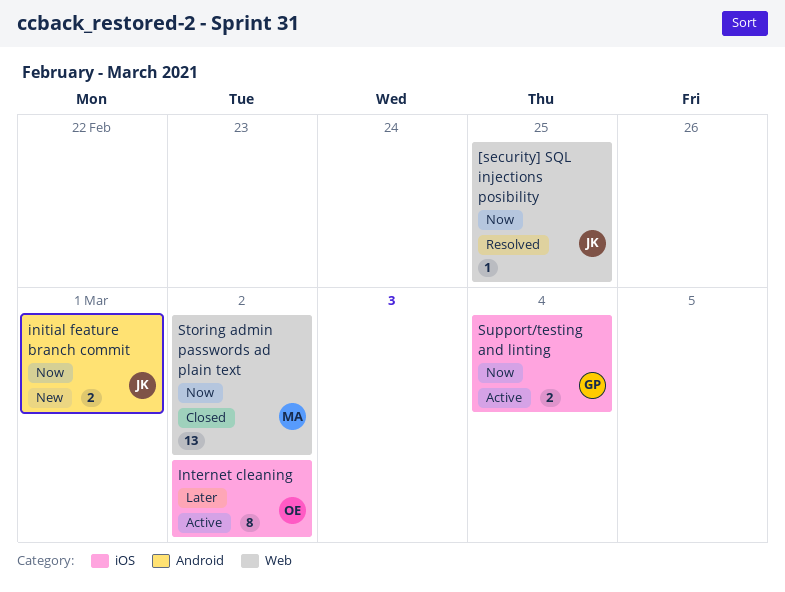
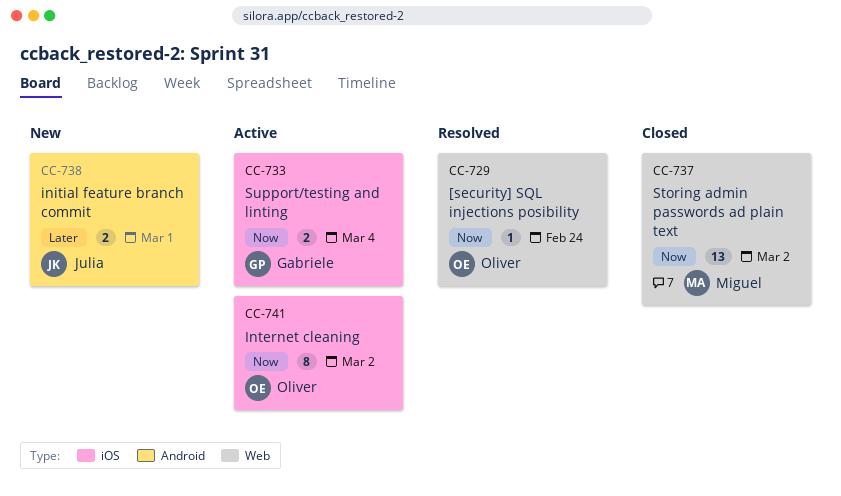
[security] SQL injections posibility, owner: Julia -> Oliver
[security] SQL injections posibility, due: Feb 25 -> Feb 24
initial feature branch commit, priority: Now -> Later
Internet cleaning, priority: Later -> Now

